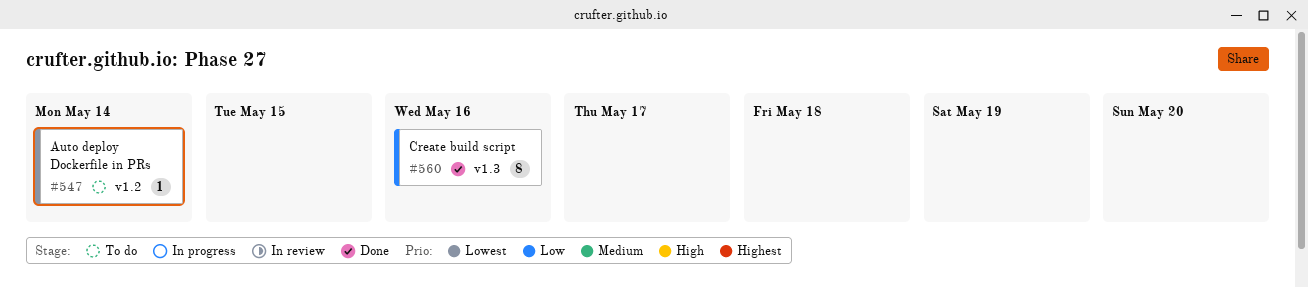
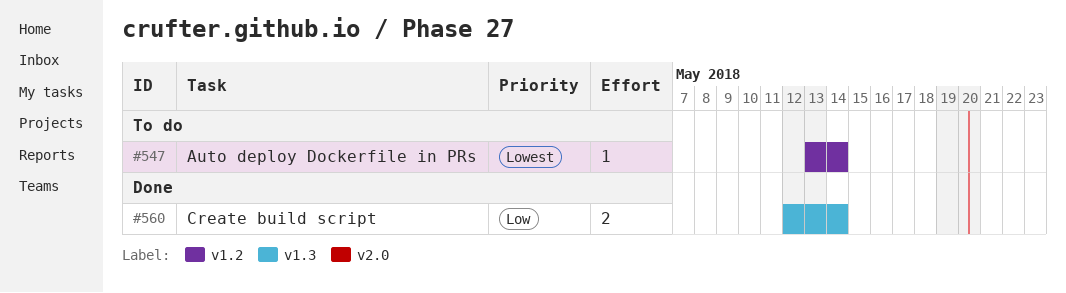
#560, estimate: 8 -> 2
#560, due: May 16 -> May 14

